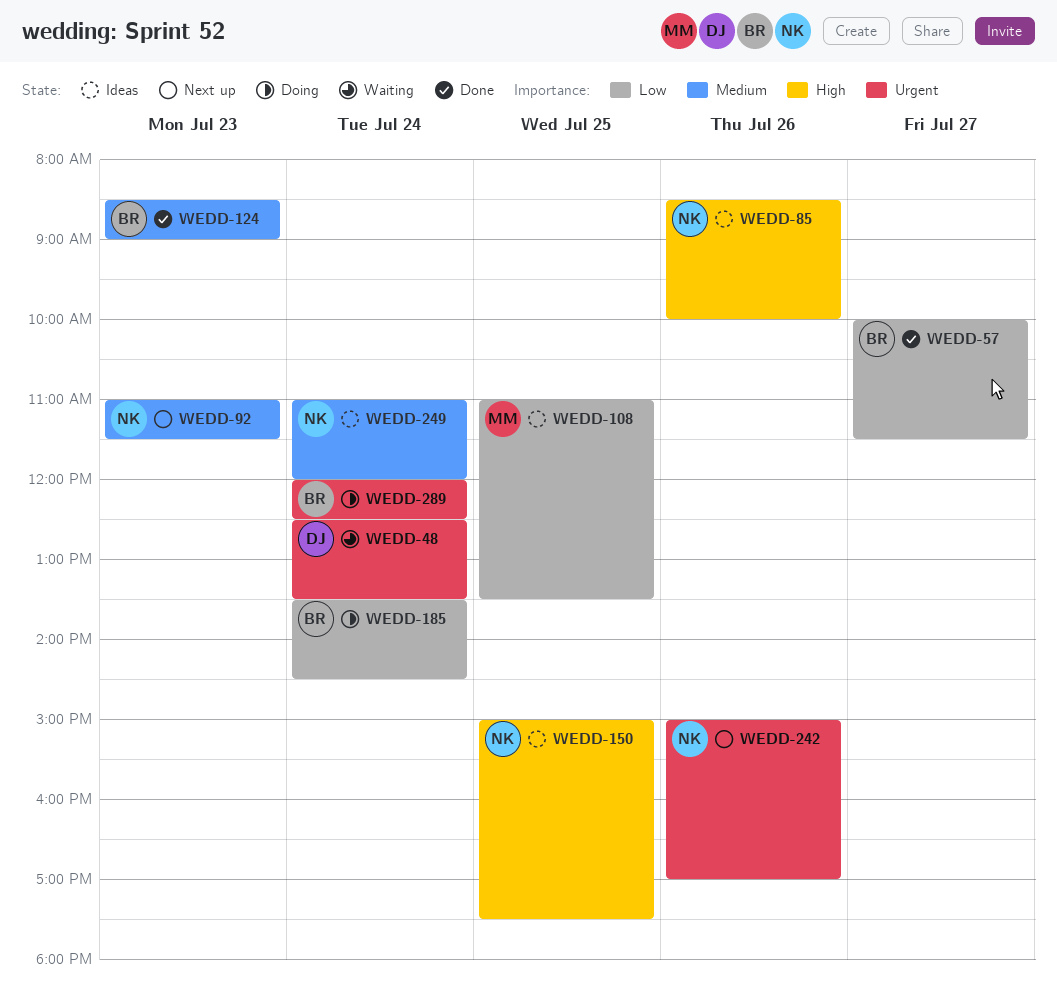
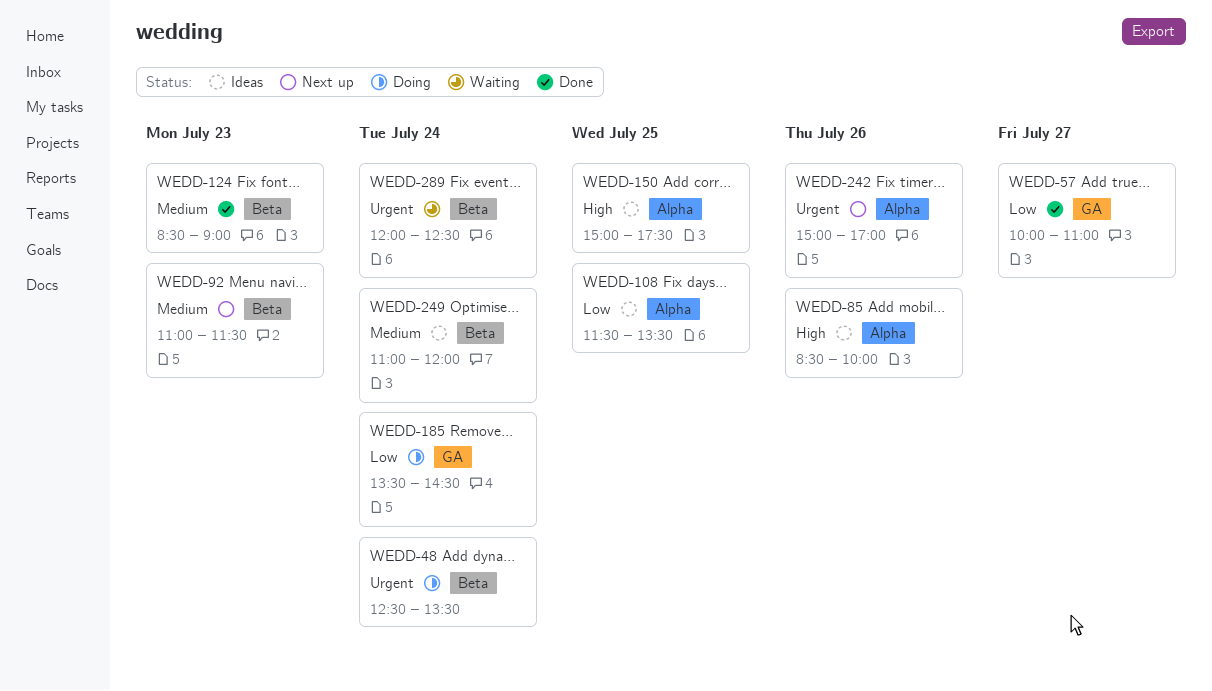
WEDD-48, status: Waiting -> Doing
WEDD-57, ends: 11:30 -> 11:00
WEDD-108, begins: 11:00 -> 11:30
WEDD-289, status: Doing -> Waiting

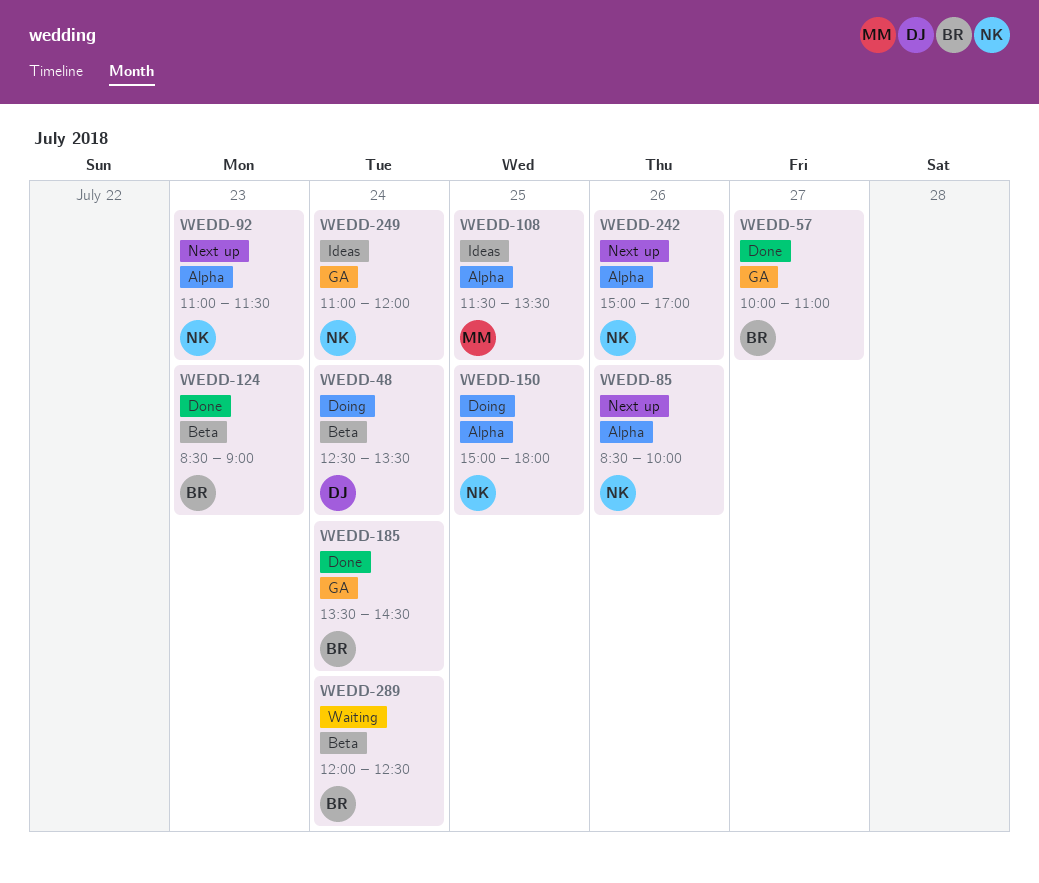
WEDD-85, status: Ideas -> Next up
WEDD-92, label: Beta -> Alpha
WEDD-150, status: Ideas -> Doing
WEDD-150, ends: 17:30 -> 18:00
WEDD-185, status: Doing -> Done
WEDD-249, label: Beta -> GA

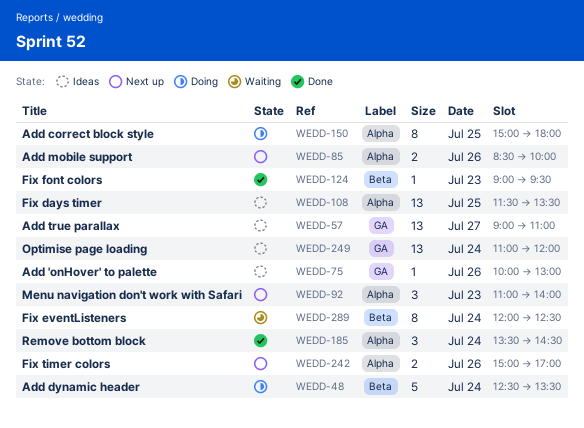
WEDD-57, status: Done -> Ideas
WEDD-57, begins: 10:00 -> 09:00
WEDD-75: none -> present
WEDD-92, ends: 11:30 -> 14:00
WEDD-124, begins: 08:30 -> 09:00
WEDD-124, ends: 09:00 -> 09:30
WEDD-185, label: GA -> Alpha

